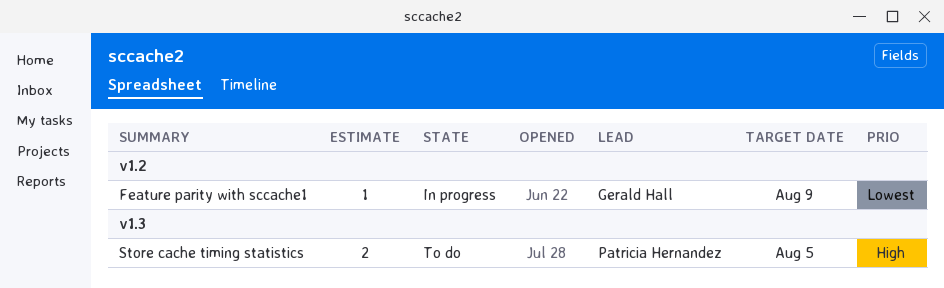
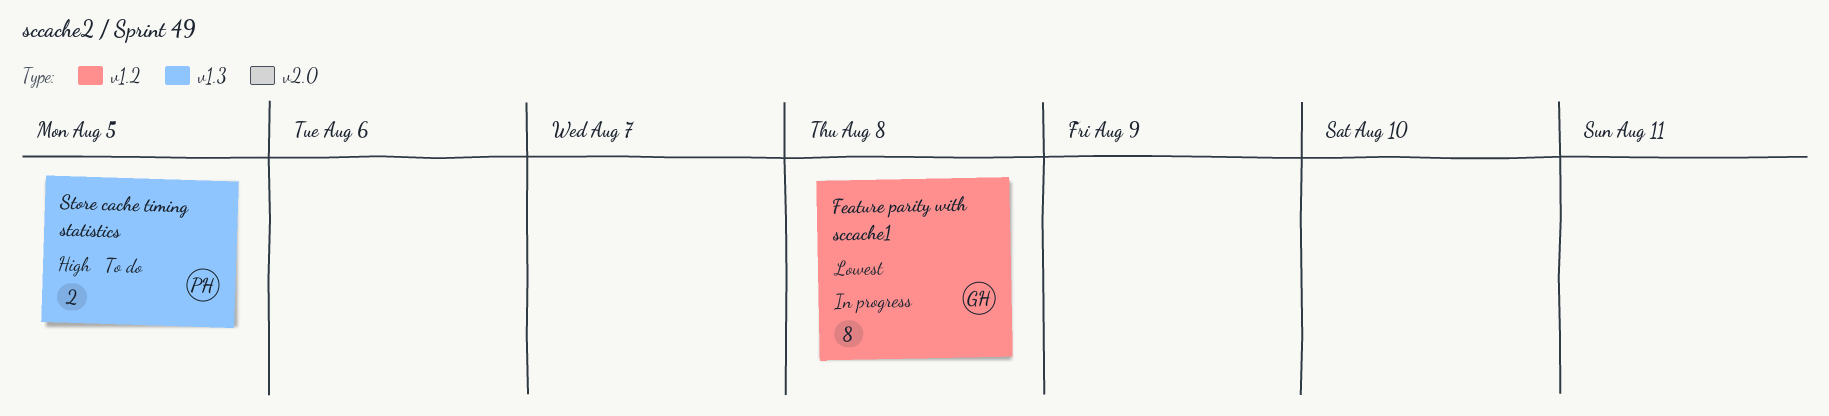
Feature parity with sccache1, estimate: 1 -> 8
Feature parity with sccache1, due: Aug 9 -> Aug 8

